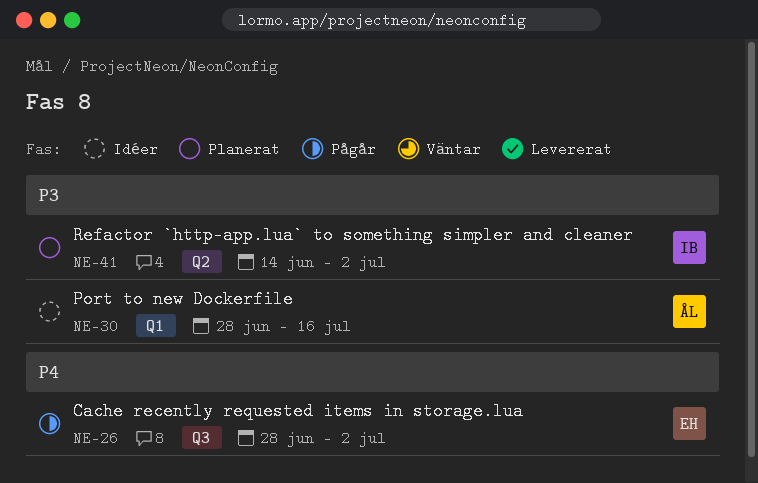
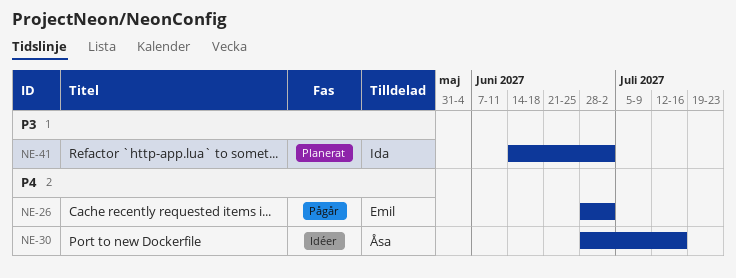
NE-30, priority: P3 -> P4

